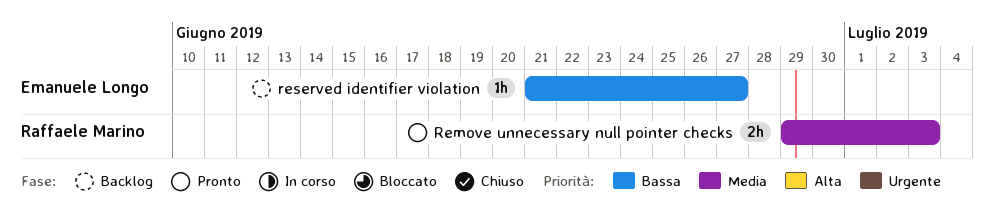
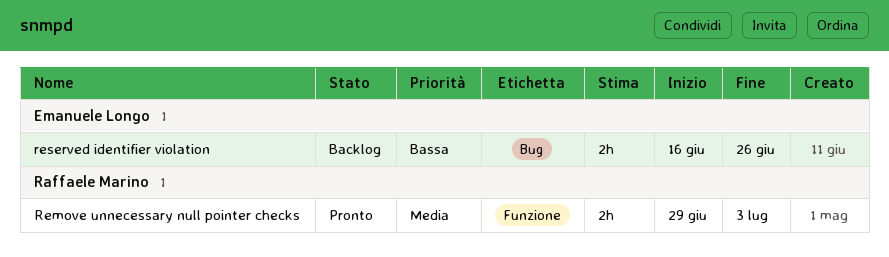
reserved identifier violation, estimate: 1h -> 2h
reserved identifier violation, start: Jun 21 -> Jun 16
reserved identifier violation, due: Jun 27 -> Jun 26

